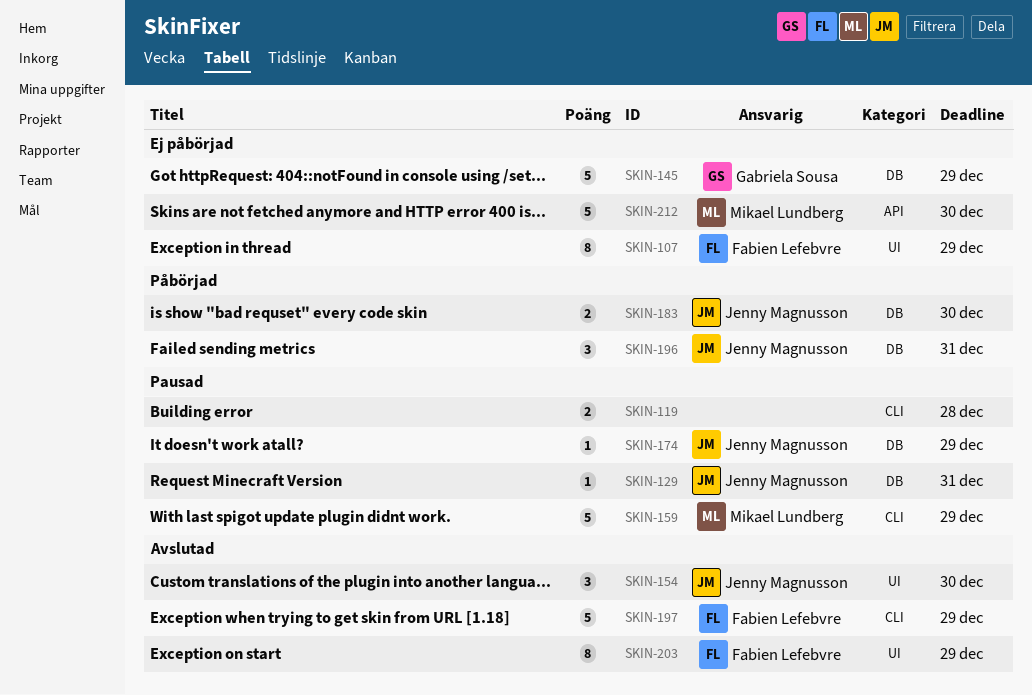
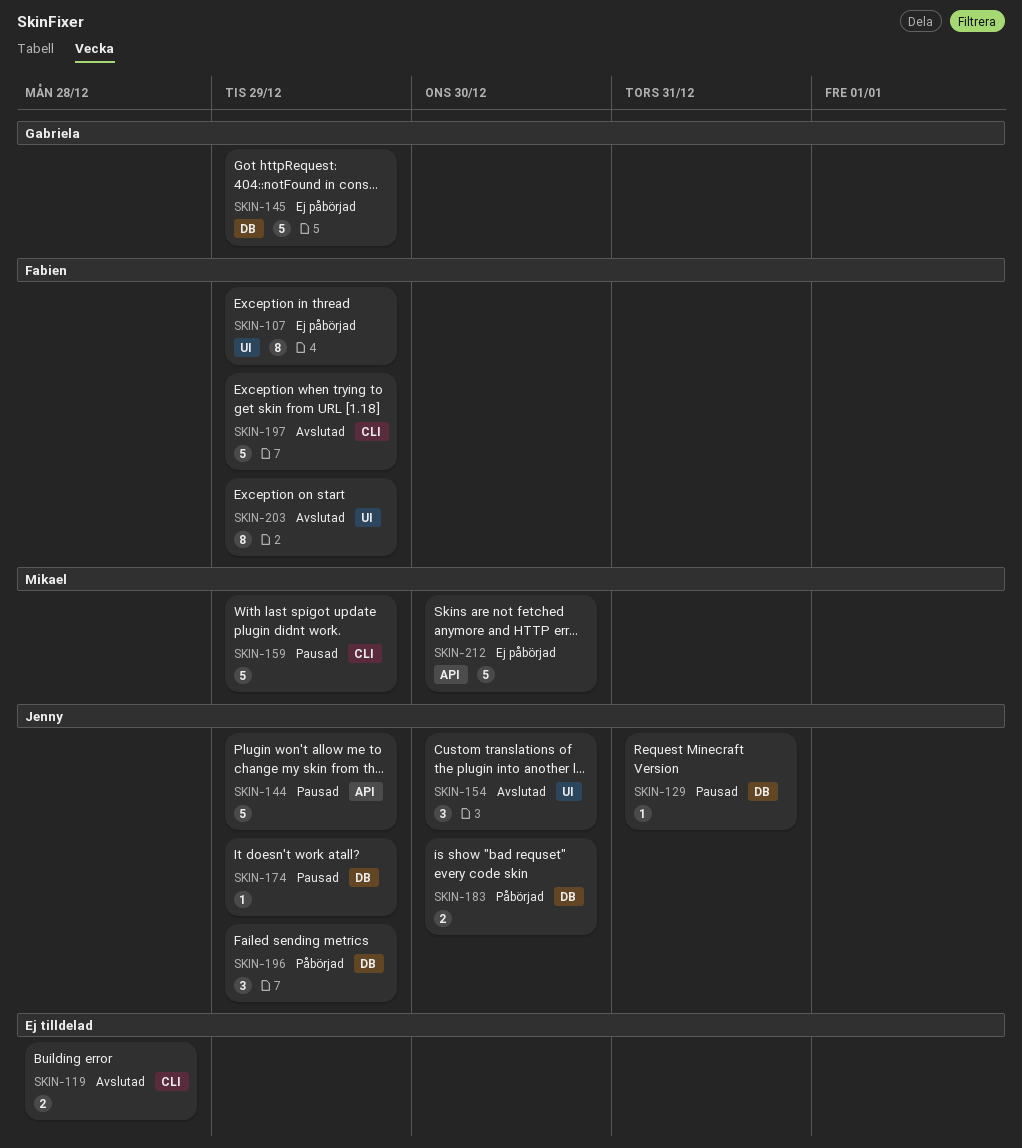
SKIN-119, status: Pausad -> Avslutad
SKIN-144: none -> present
SKIN-196, due: Dec 31 -> Dec 29

